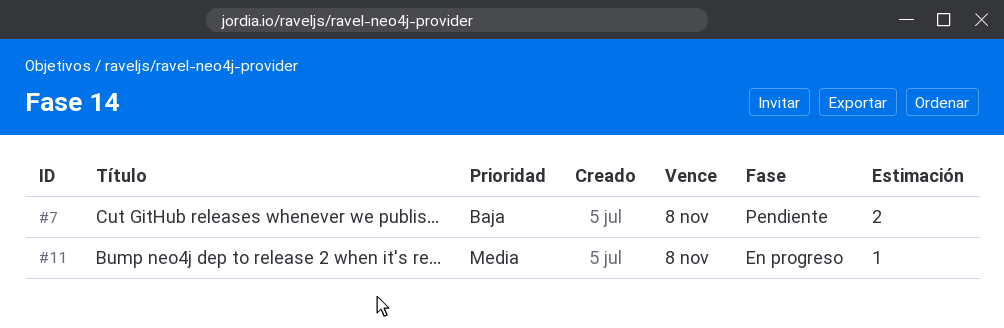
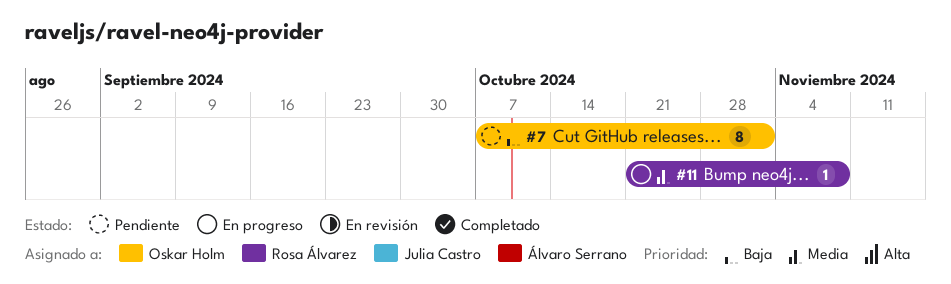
#7, estimate: 2 -> 8
#7, due: Nov 8 -> Nov 1

